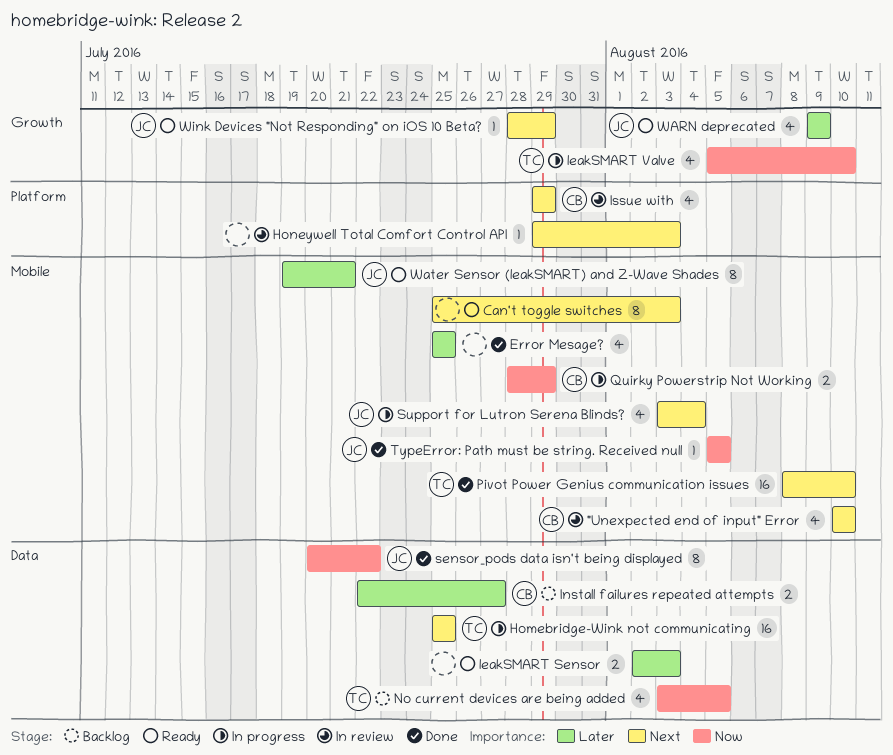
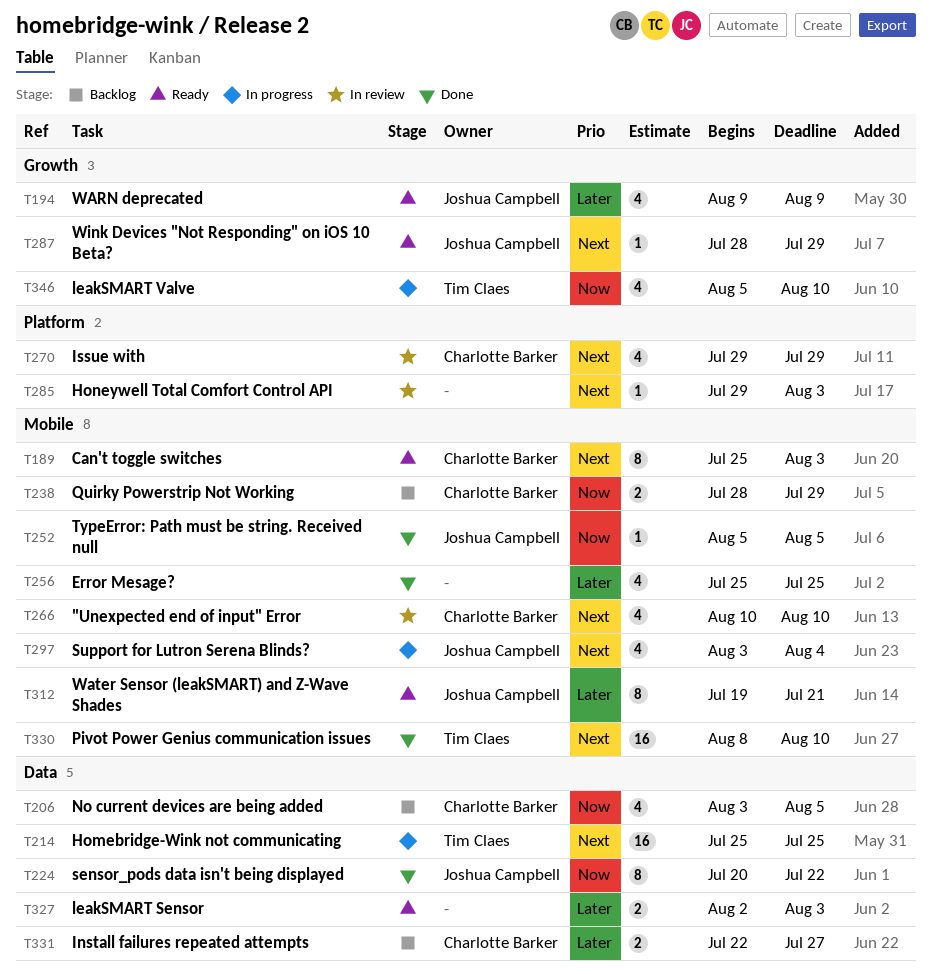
Can't toggle switches, owner: none -> Charlotte Barker
No current devices are being added, owner: Tim Claes -> Charlotte Barker
Quirky Powerstrip Not Working, status: In progress -> Backlog

